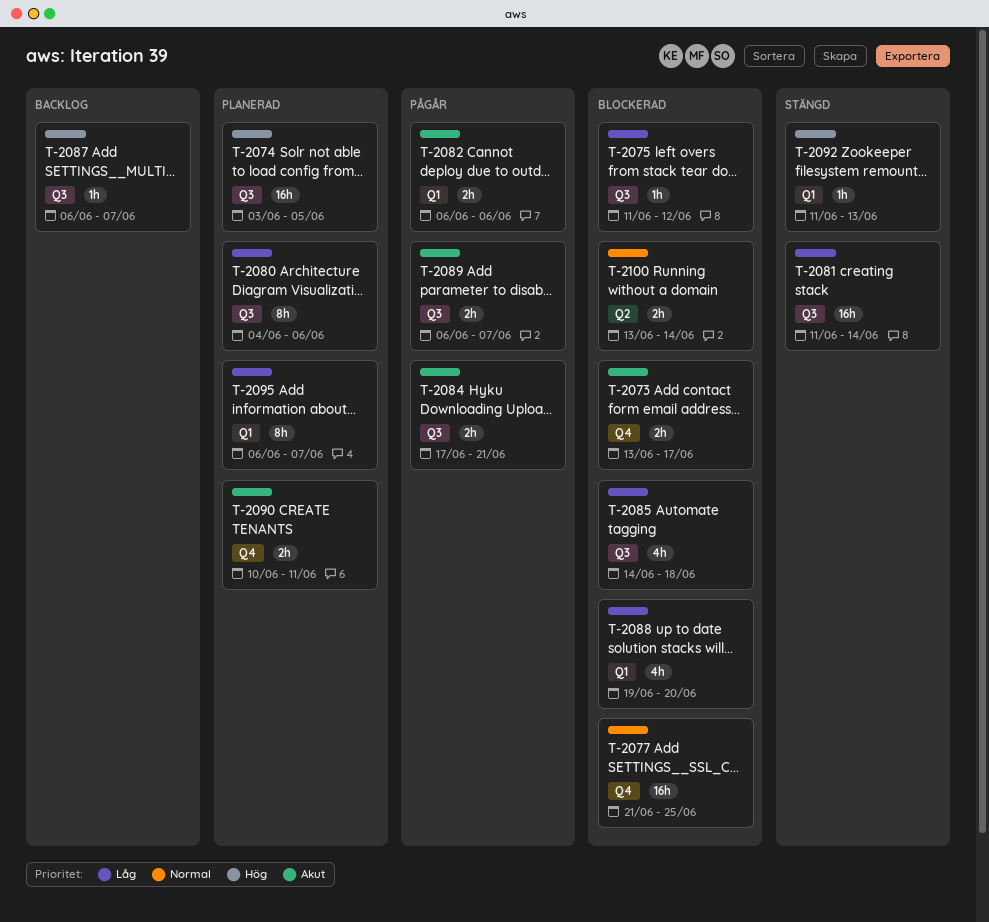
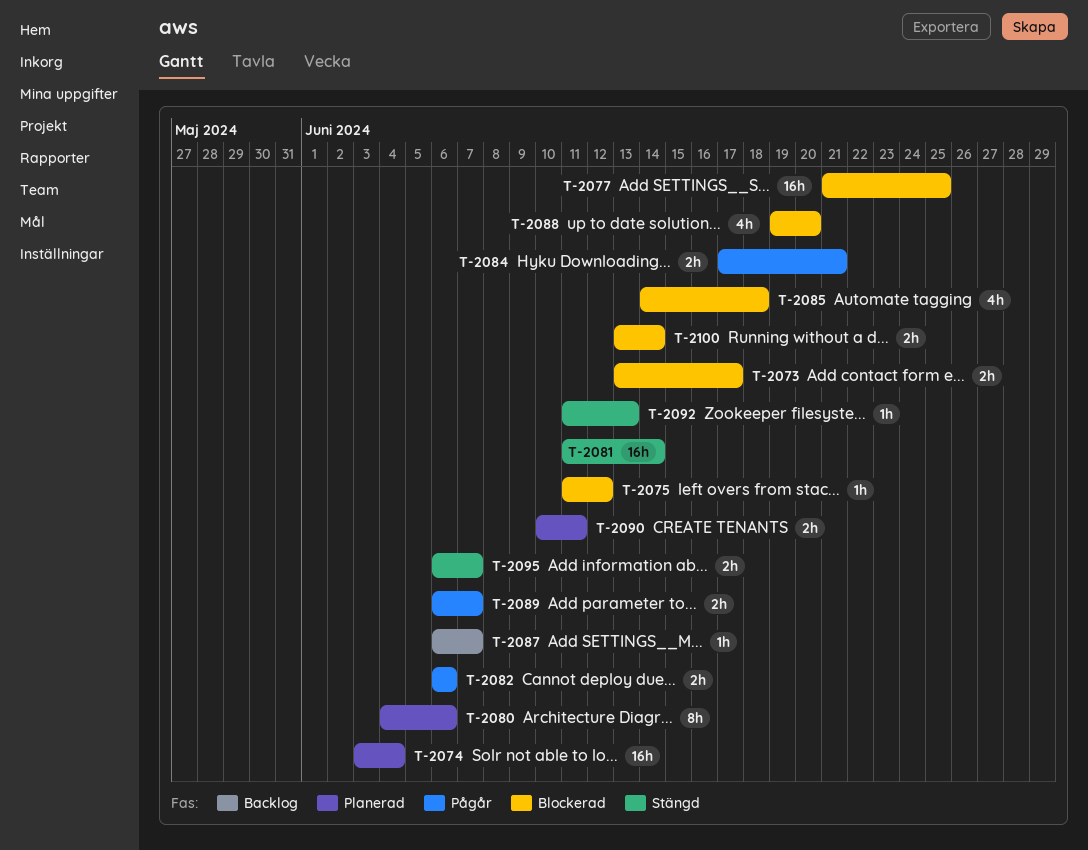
T-2074, due: Jun 5 -> Jun 4
T-2095, status: Planerad -> Stängd
T-2095, estimate: 8h -> 2h

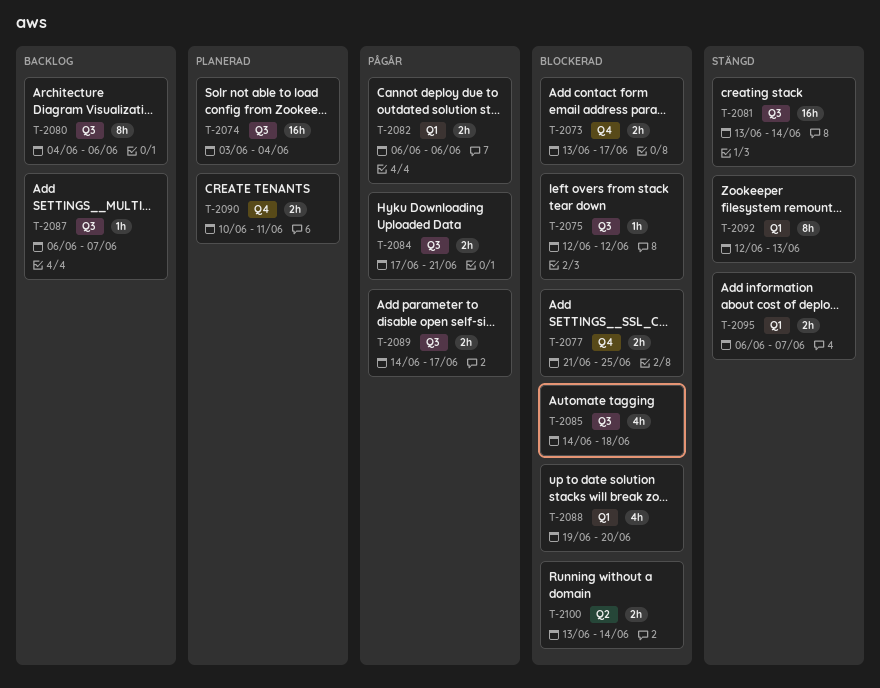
T-2075, start: Jun 11 -> Jun 12
T-2077, estimate: 16h -> 2h
T-2080, status: Planerad -> Backlog
T-2081, start: Jun 11 -> Jun 13
T-2089, start: Jun 6 -> Jun 14
T-2089, due: Jun 7 -> Jun 17
T-2092, estimate: 1h -> 8h
T-2092, start: Jun 11 -> Jun 12

